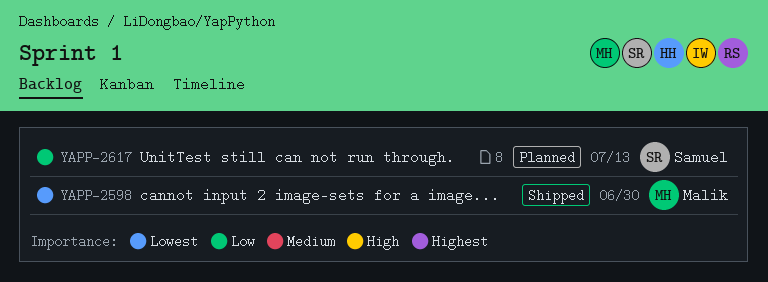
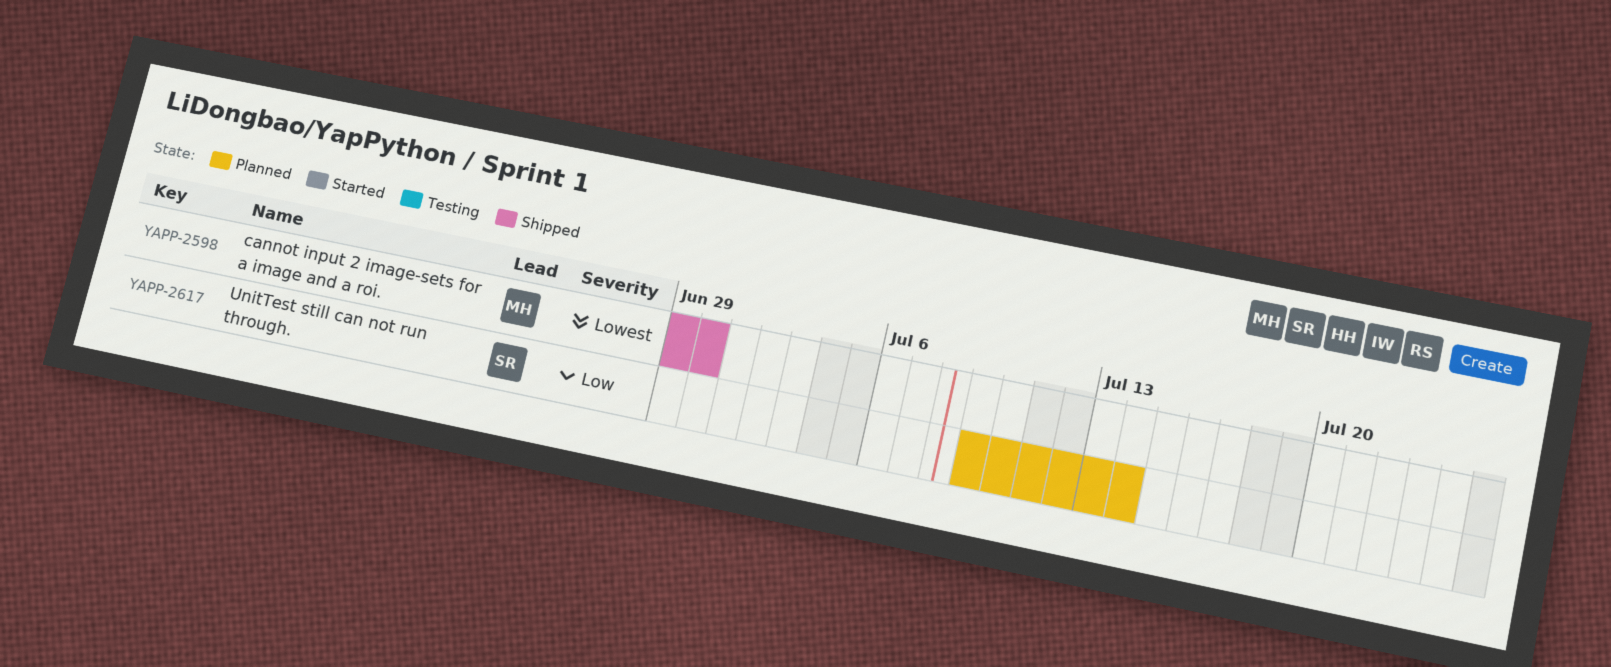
YAPP-2617, due: Jul 13 -> Jul 14

